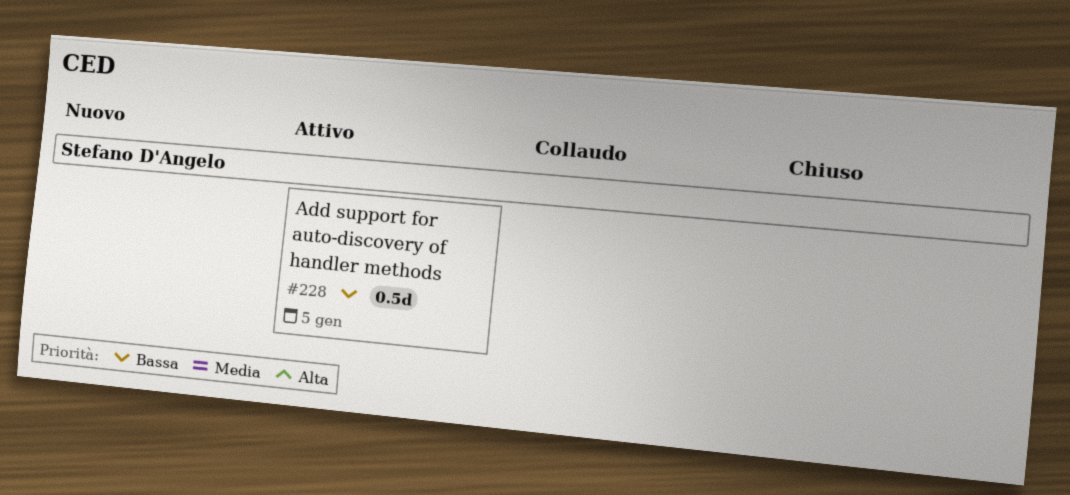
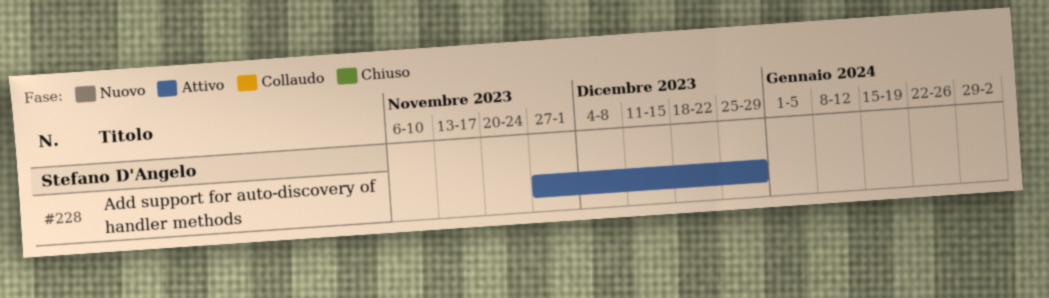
#228, due: Jan 5 -> Dec 29

